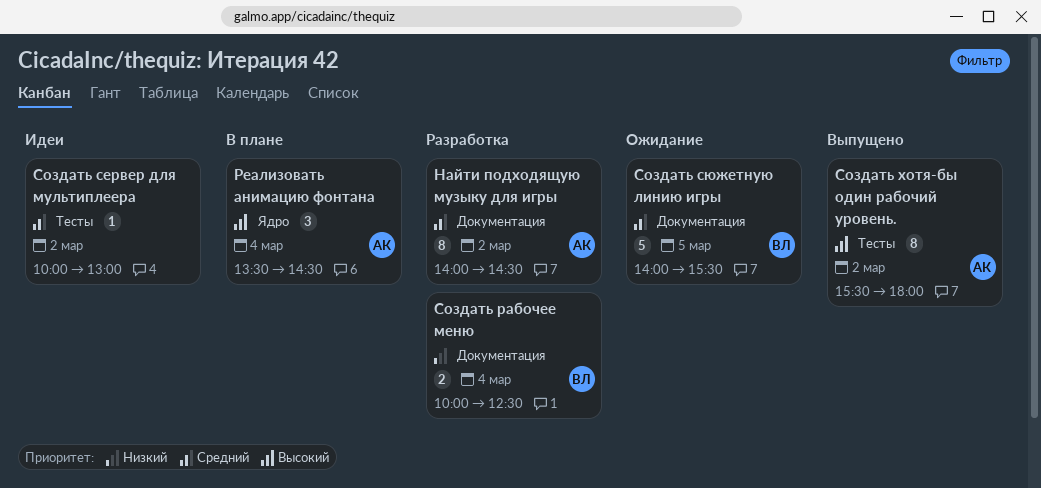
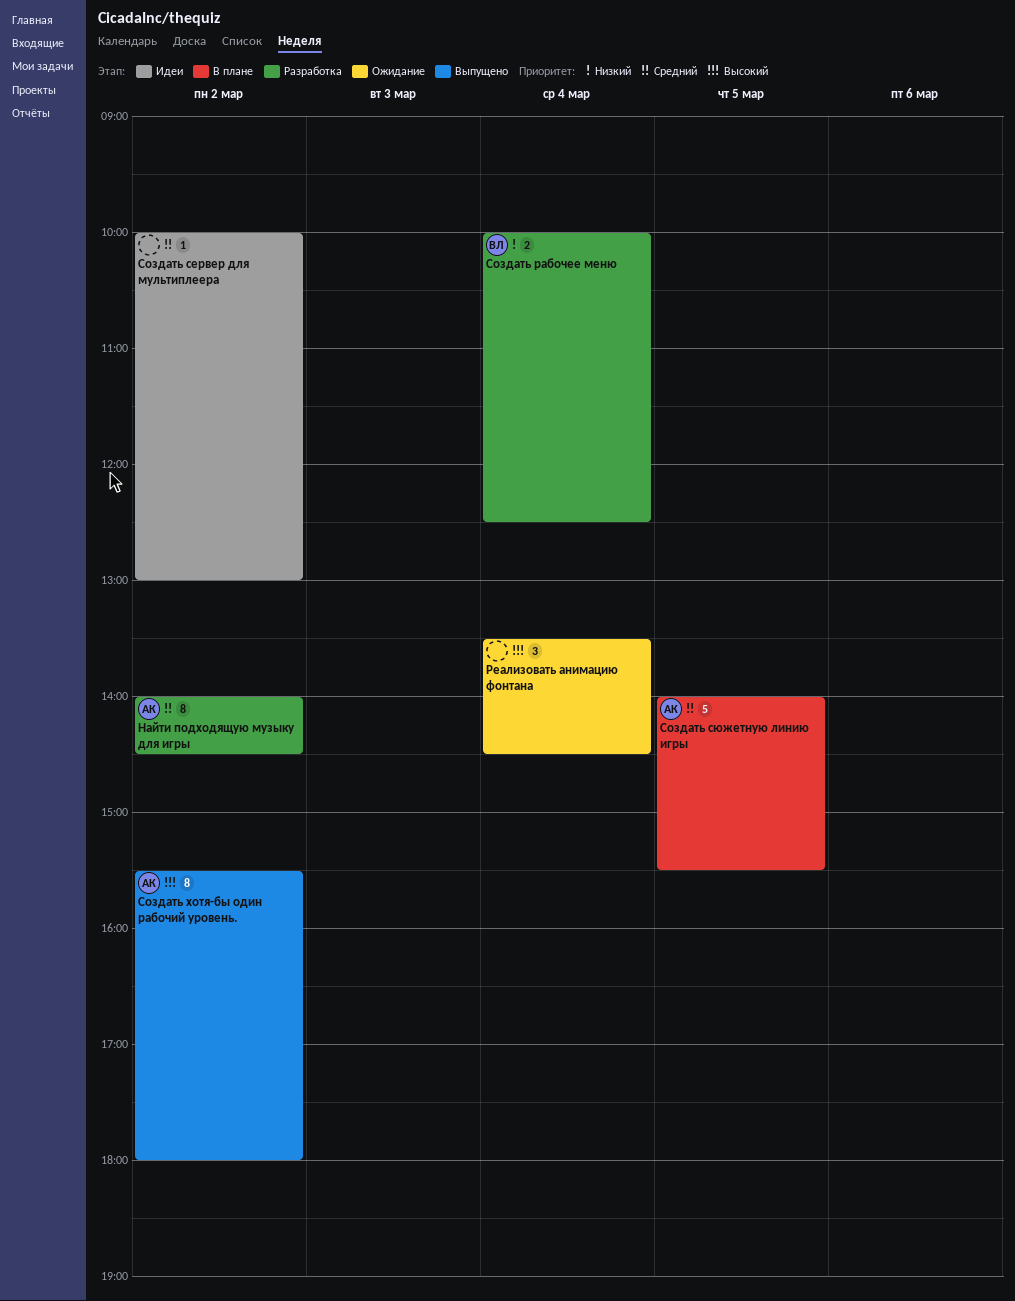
Реализовать анимацию фонтана, status: В плане -> Ожидание
Реализовать анимацию фонтана, owner: АК -> none
Создать сюжетную линию игры, status: Ожидание -> В плане
Создать сюжетную линию игры, owner: ВЛ -> АК

